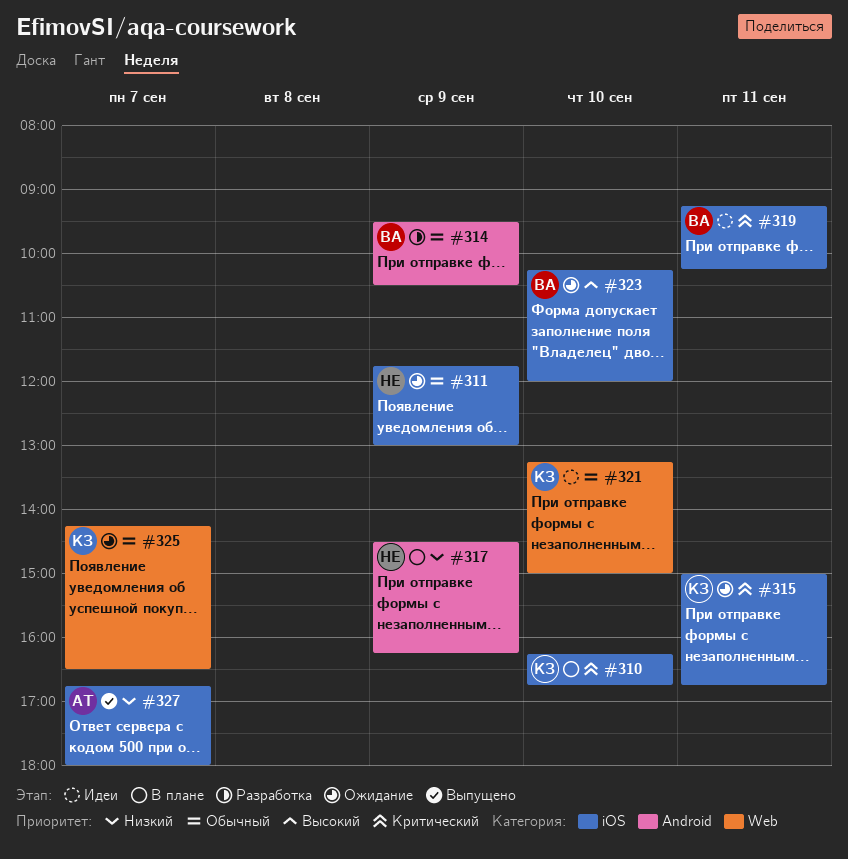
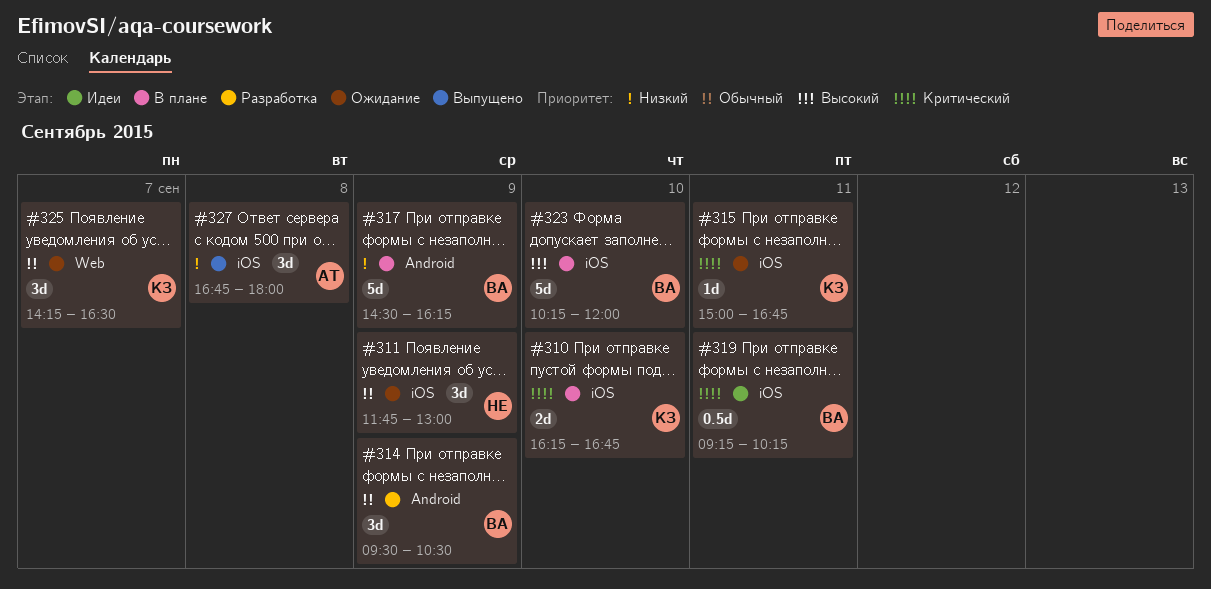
#317, owner: НЕ -> ВА
#321: present -> none
#323, status: Ожидание -> В плане
#327, day: Sep 7 -> Sep 8

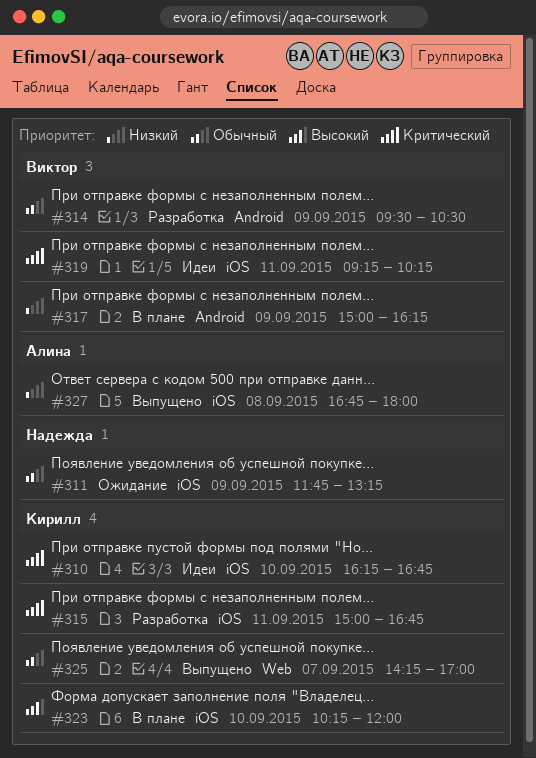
#310, status: В плане -> Идеи
#311, ends: 13:00 -> 13:15
#315, status: Ожидание -> Разработка
#317, begins: 14:30 -> 15:00
#323, owner: Виктор -> Кирилл
#325, status: Ожидание -> Выпущено
#325, ends: 16:30 -> 17:00

